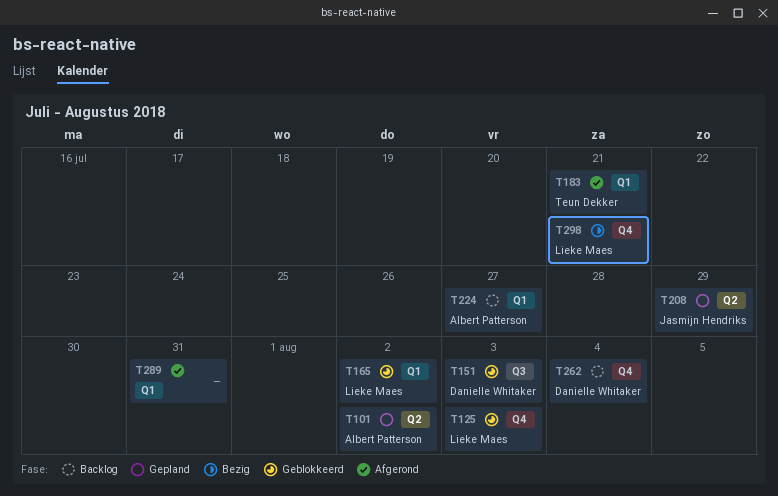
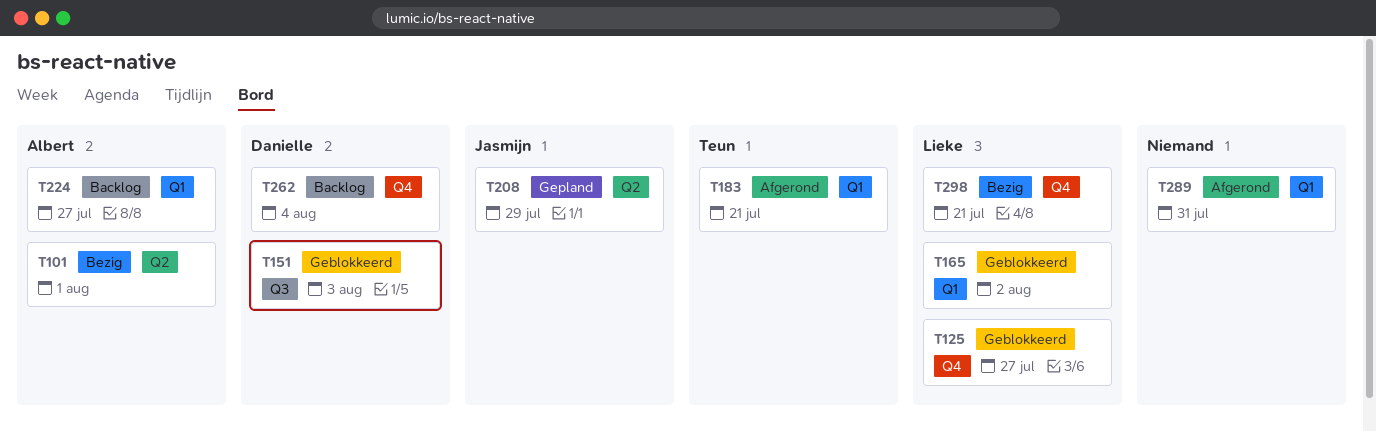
T101, status: Gepland -> Bezig
T101, due: Aug 2 -> Aug 1
T125, due: Aug 3 -> Jul 27

